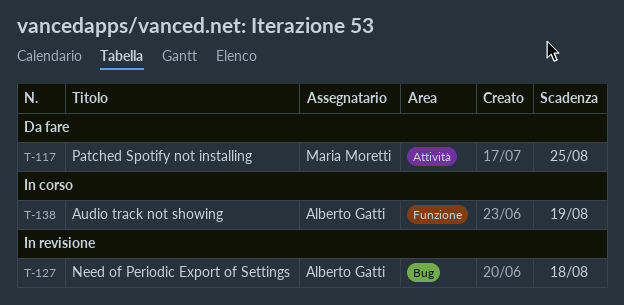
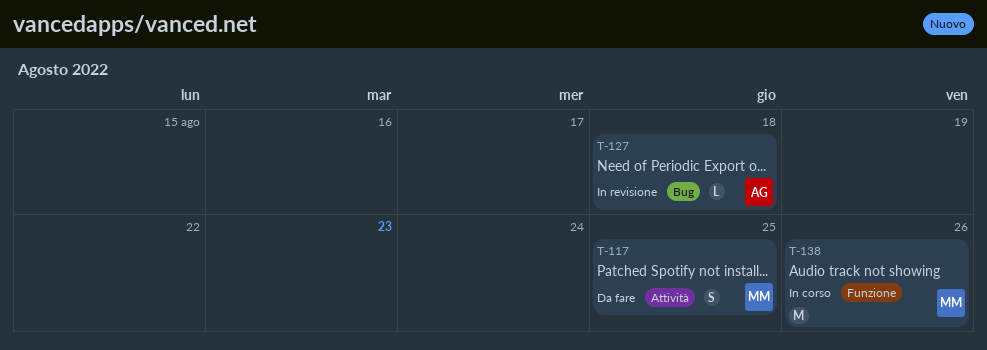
T-138, owner: Alberto Gatti -> Maria Moretti
T-138, due: Aug 19 -> Aug 26

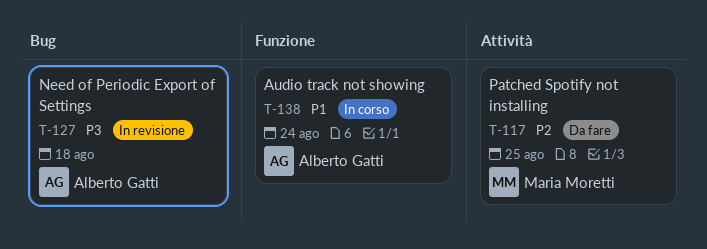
T-138, owner: Maria Moretti -> Alberto Gatti
T-138, due: Aug 26 -> Aug 24

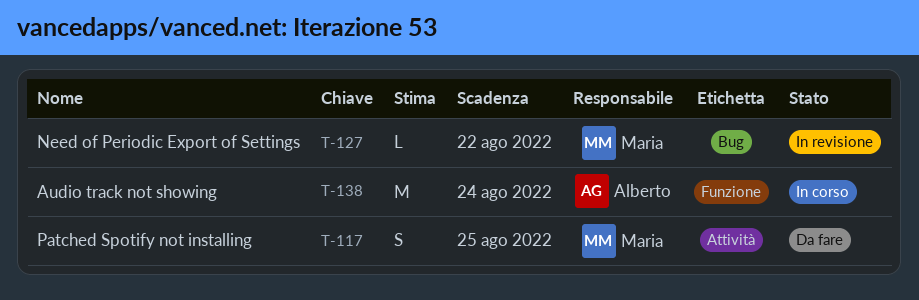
T-127, owner: Alberto Gatti -> Maria Moretti
T-127, due: Aug 18 -> Aug 22

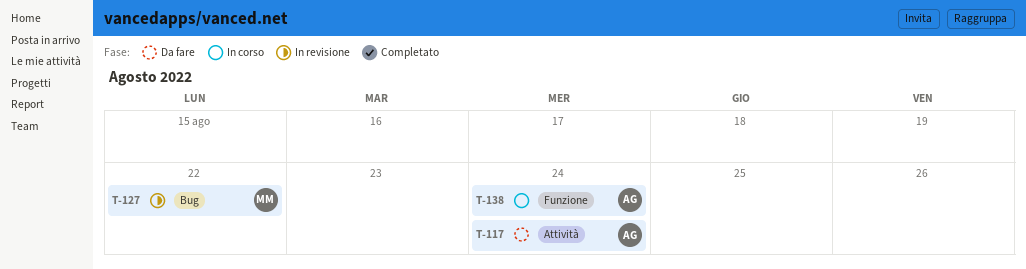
T-117, owner: Maria -> Alberto
T-117, due: Aug 25 -> Aug 24

